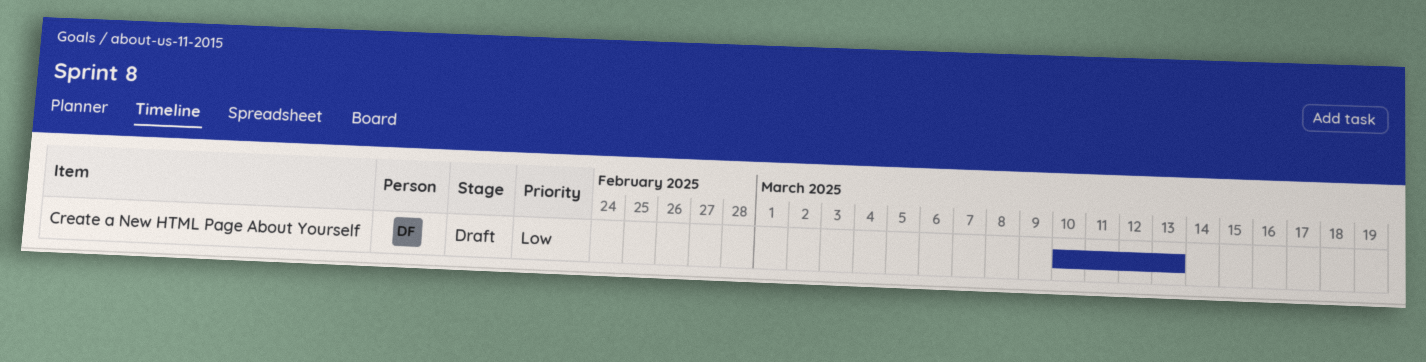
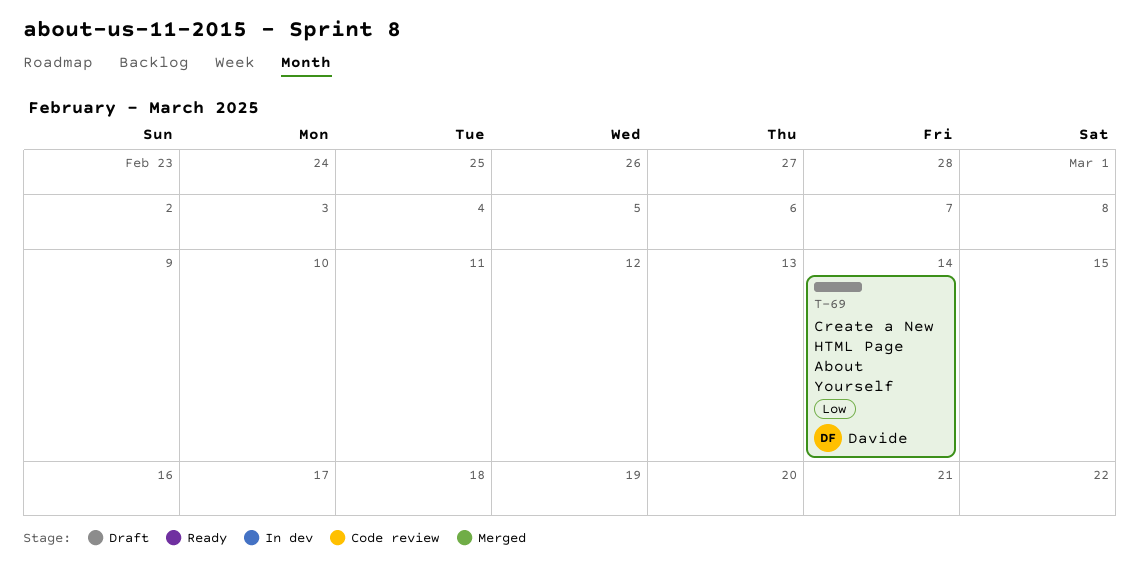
Create a New HTML Page About Yourself, due: Mar 13 -> Mar 14

